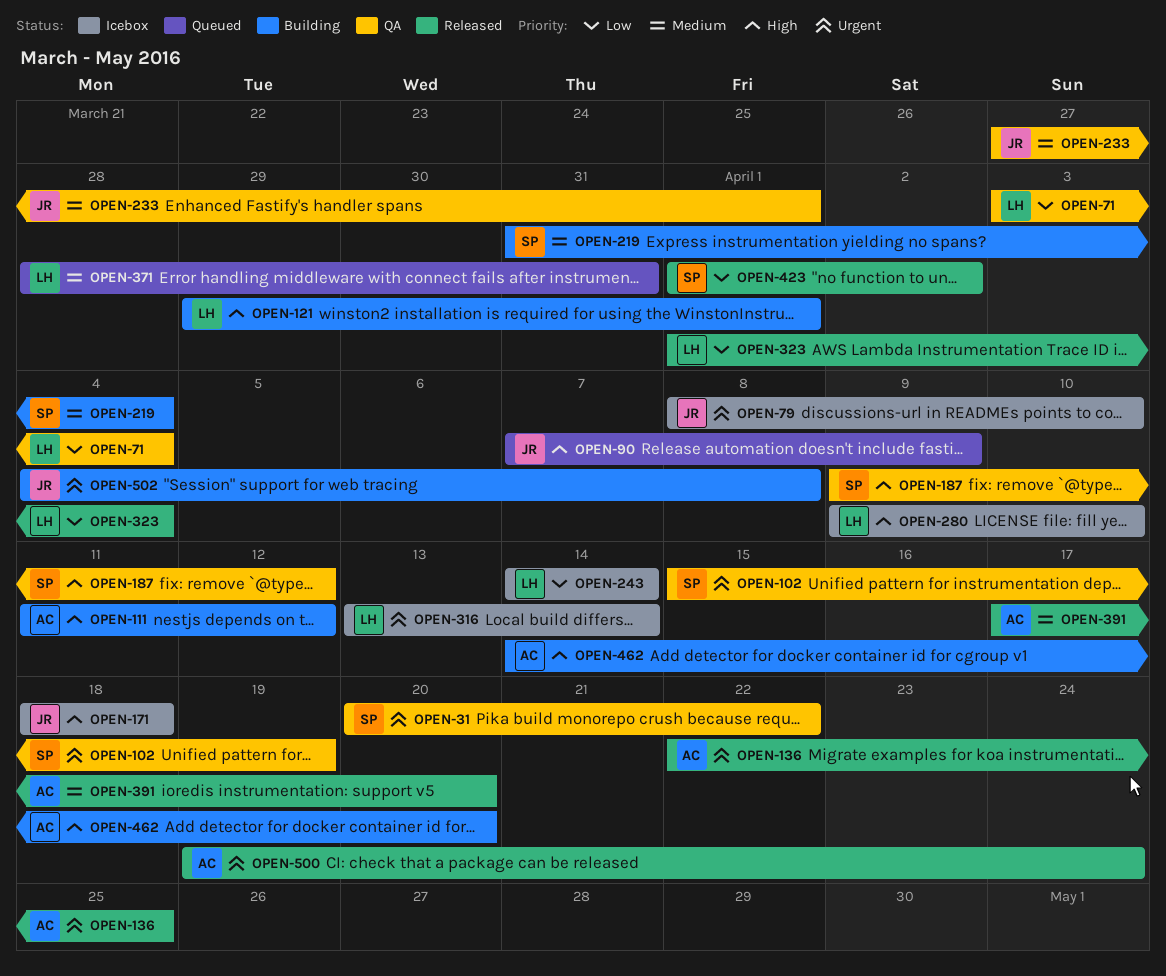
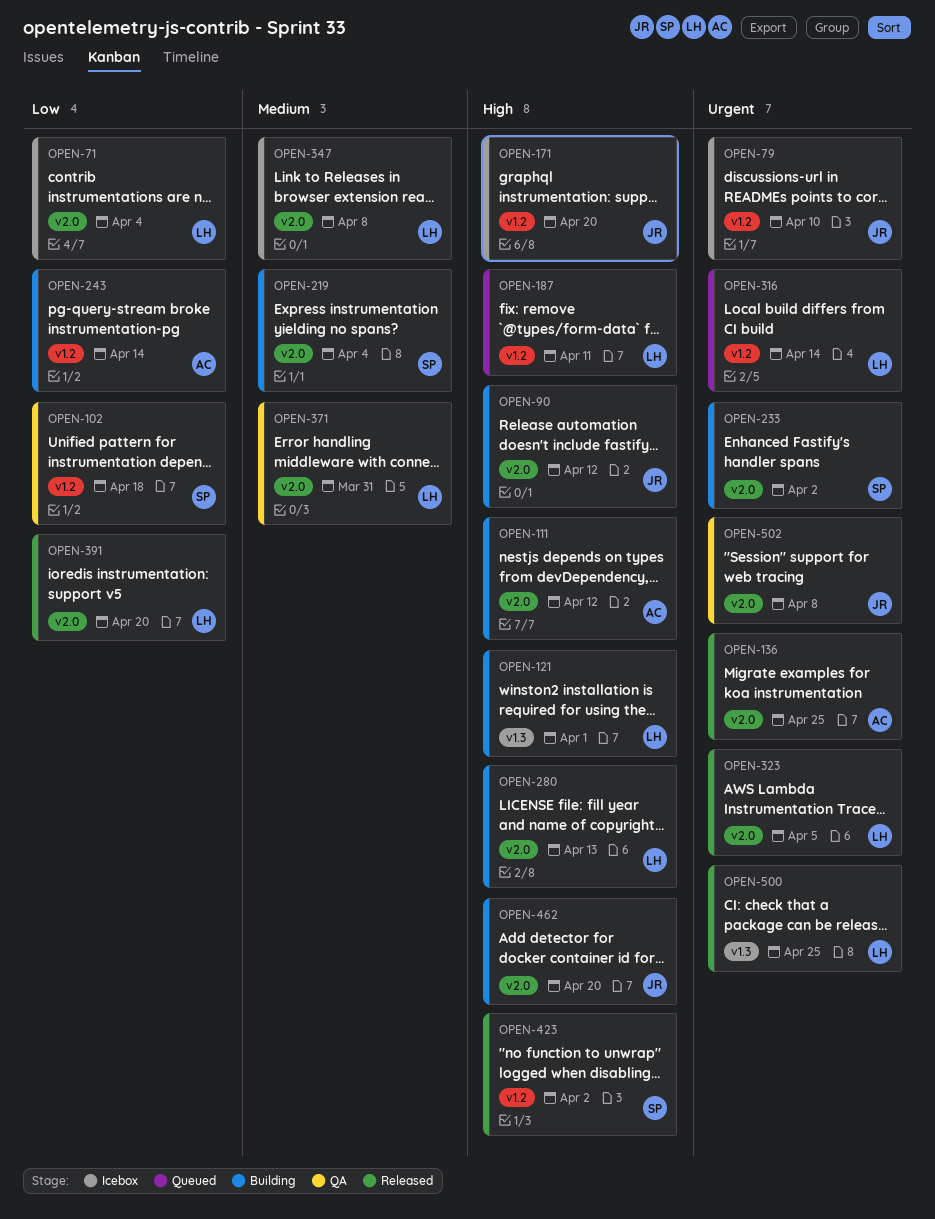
OPEN-31: present -> none
OPEN-71, status: QA -> Icebox
OPEN-90, status: Queued -> Building
OPEN-90, due: Apr 9 -> Apr 12
OPEN-102, priority: Urgent -> Low
OPEN-102, due: Apr 19 -> Apr 18
OPEN-171, due: Apr 18 -> Apr 20
OPEN-187, status: QA -> Queued
OPEN-187, owner: SP -> LH
OPEN-187, due: Apr 12 -> Apr 11
OPEN-233, status: QA -> Building
OPEN-233, owner: JR -> SP
OPEN-233, priority: Medium -> Urgent
OPEN-233, due: Apr 1 -> Apr 2
OPEN-243, status: Icebox -> Building
OPEN-243, owner: LH -> AC
OPEN-280, status: Icebox -> Building
OPEN-280, due: Apr 10 -> Apr 13
OPEN-316, status: Icebox -> Queued
OPEN-323, priority: Low -> Urgent
OPEN-323, due: Apr 4 -> Apr 5
OPEN-347: none -> present
OPEN-371, status: Queued -> QA
OPEN-391, owner: AC -> LH
OPEN-391, priority: Medium -> Low
OPEN-423, priority: Low -> High
OPEN-462, owner: AC -> JR
OPEN-500, owner: AC -> LH
OPEN-500, due: Apr 24 -> Apr 25
OPEN-502, status: Building -> QA

